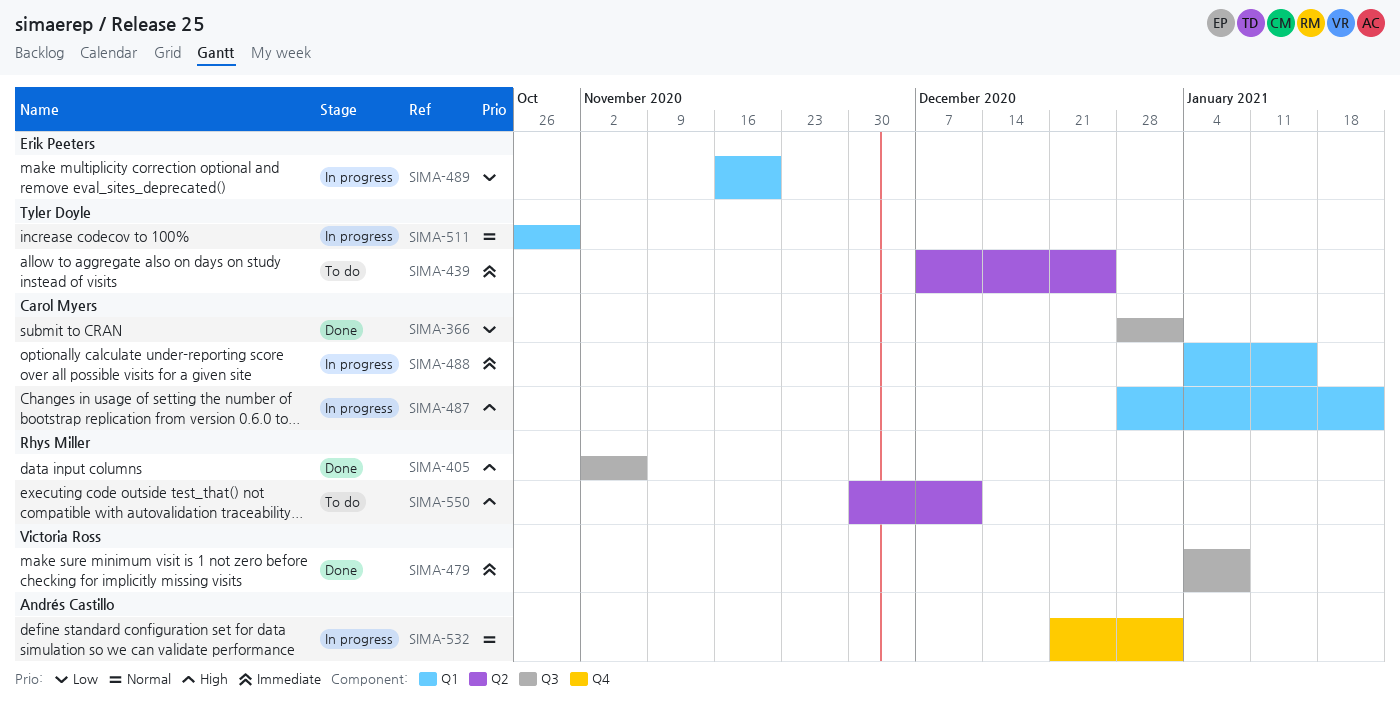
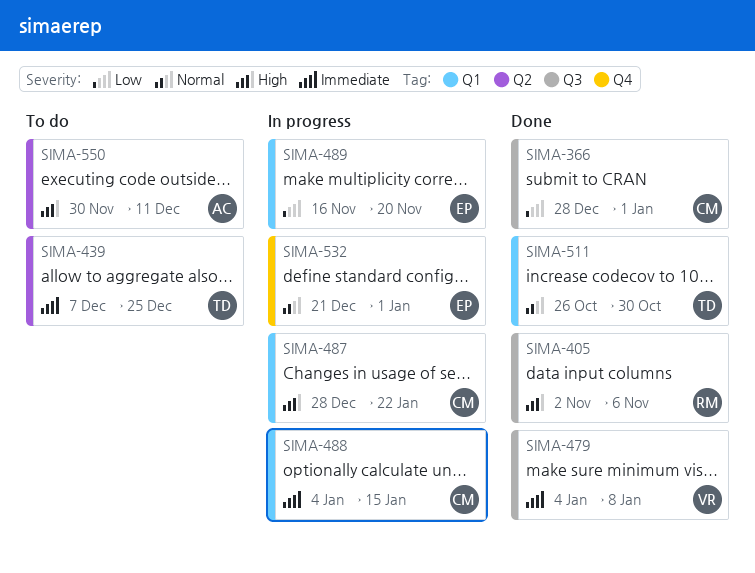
SIMA-511, status: In progress -> Done
SIMA-532, owner: Andrés Castillo -> Erik Peeters
SIMA-550, owner: Rhys Miller -> Andrés Castillo

